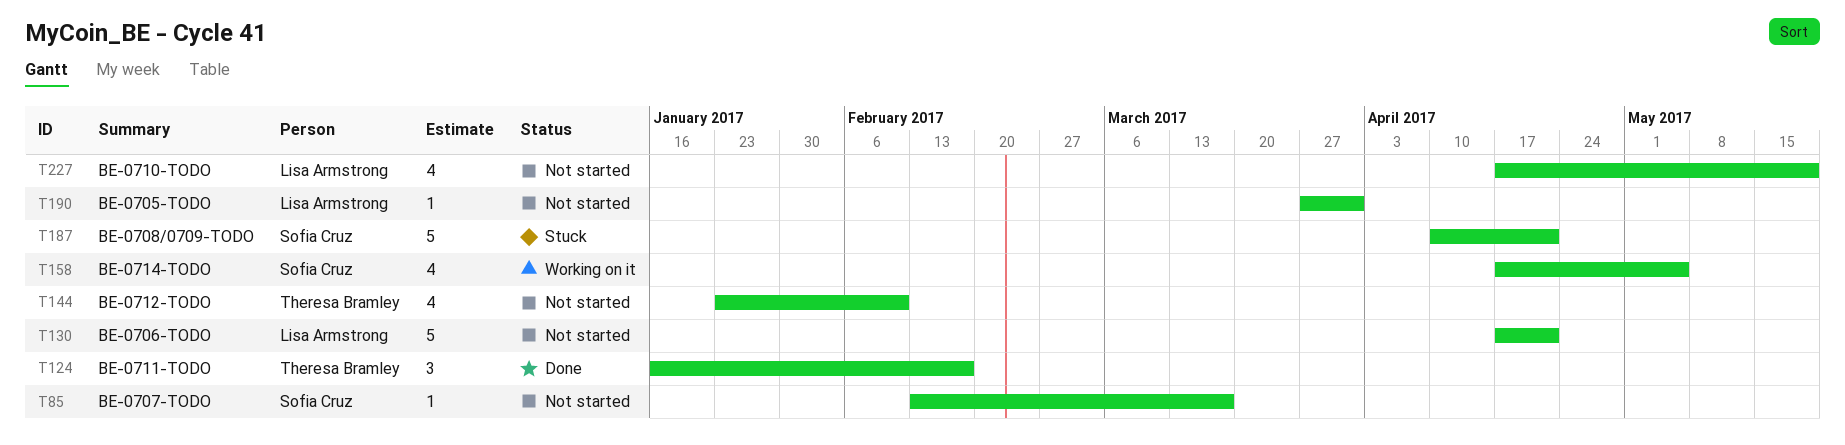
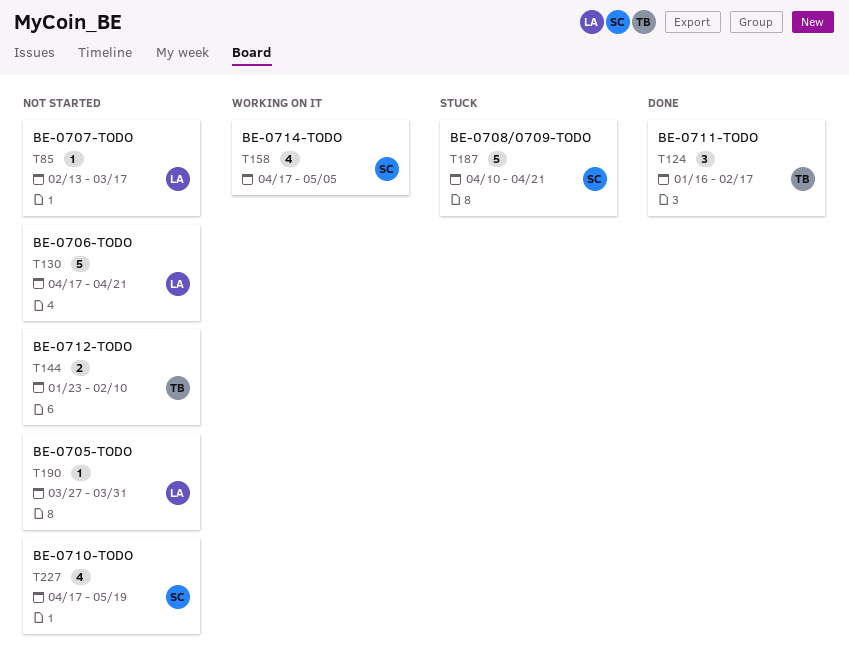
T85, owner: Sofia Cruz -> Lisa Armstrong
T144, estimate: 4 -> 2
T227, owner: Lisa Armstrong -> Sofia Cruz

